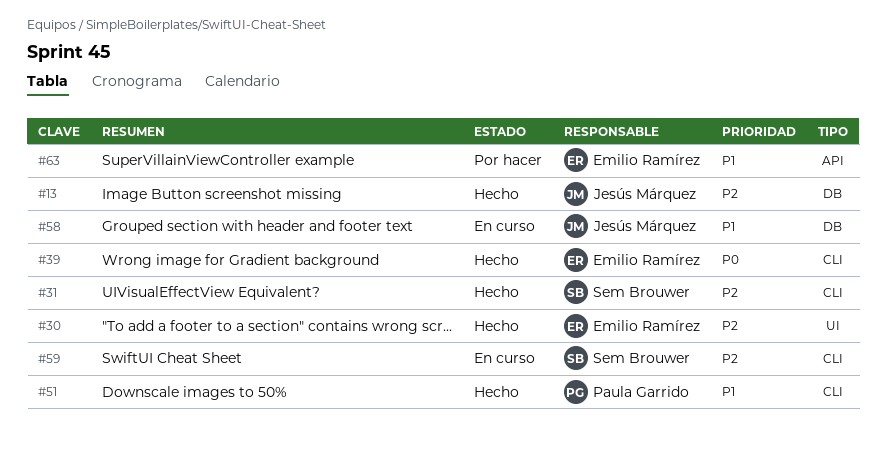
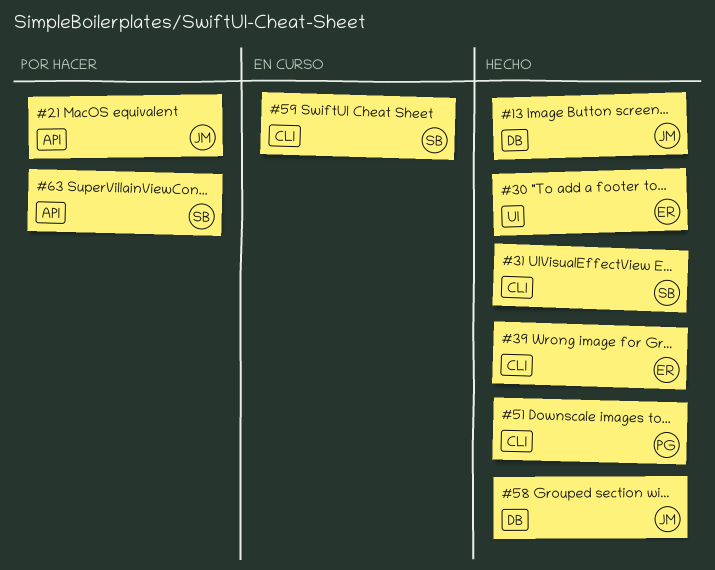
#21: none -> present
#58, status: En curso -> Hecho
#63, owner: Emilio Ramírez -> Sem Brouwer

